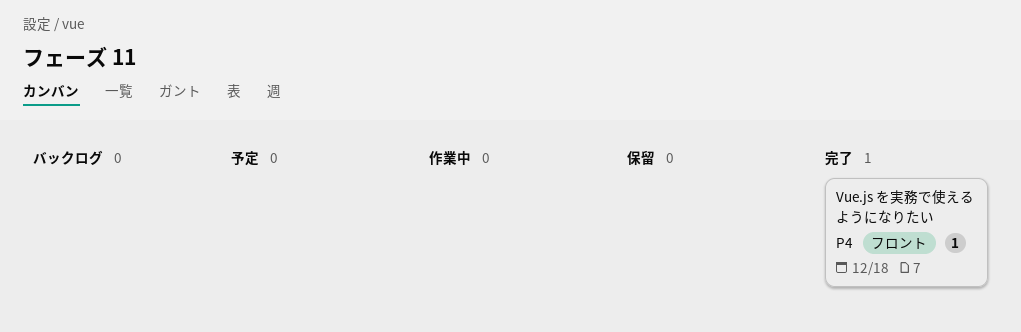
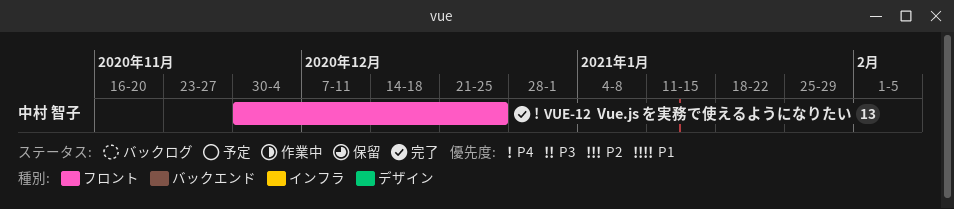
Vue.js を実務で使えるようになりたい, estimate: 1 -> 13
Vue.js を実務で使えるようになりたい, due: Dec 18 -> Dec 25

